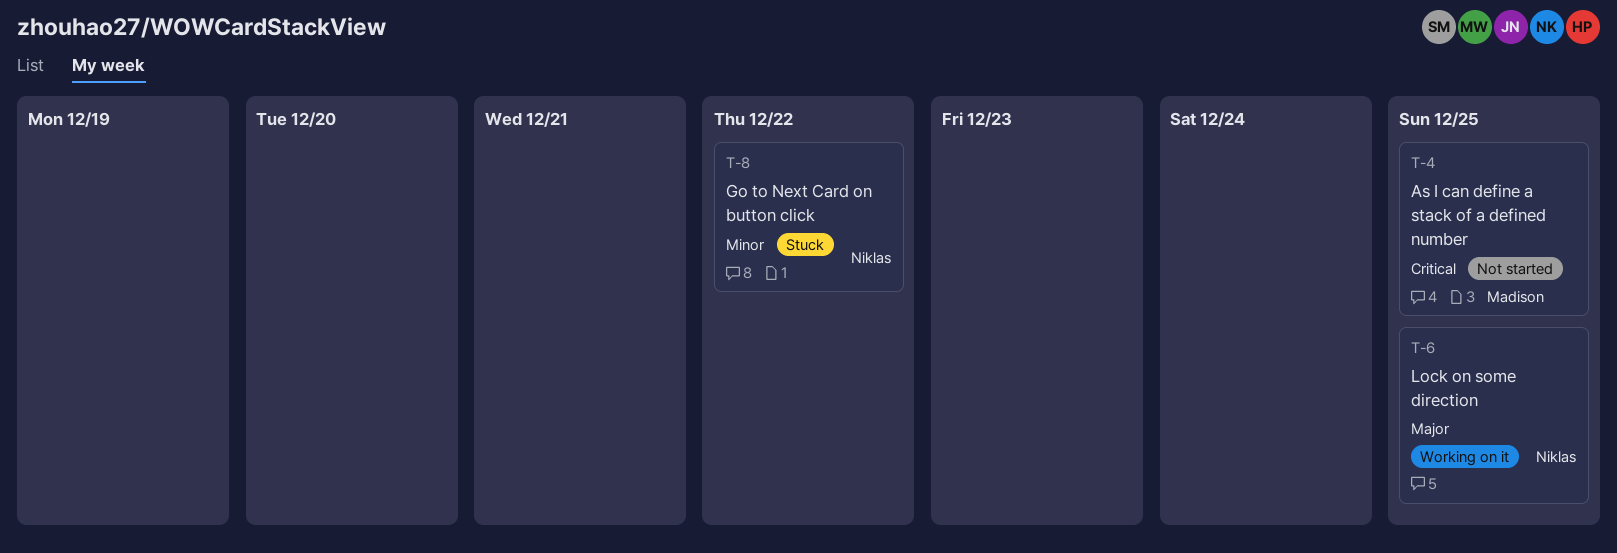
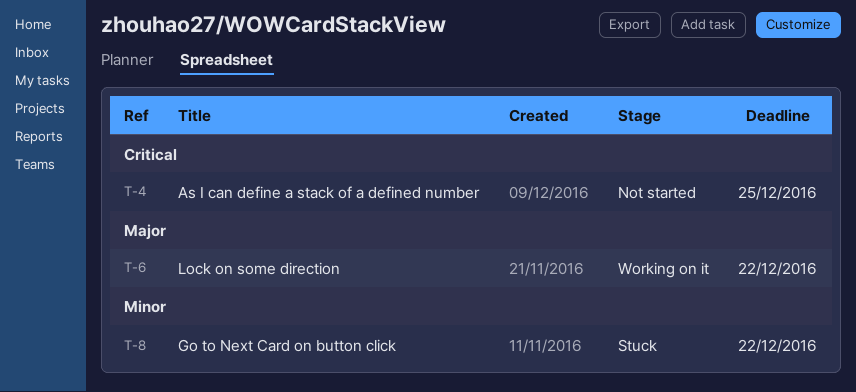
T-6, due: Dec 25 -> Dec 22

